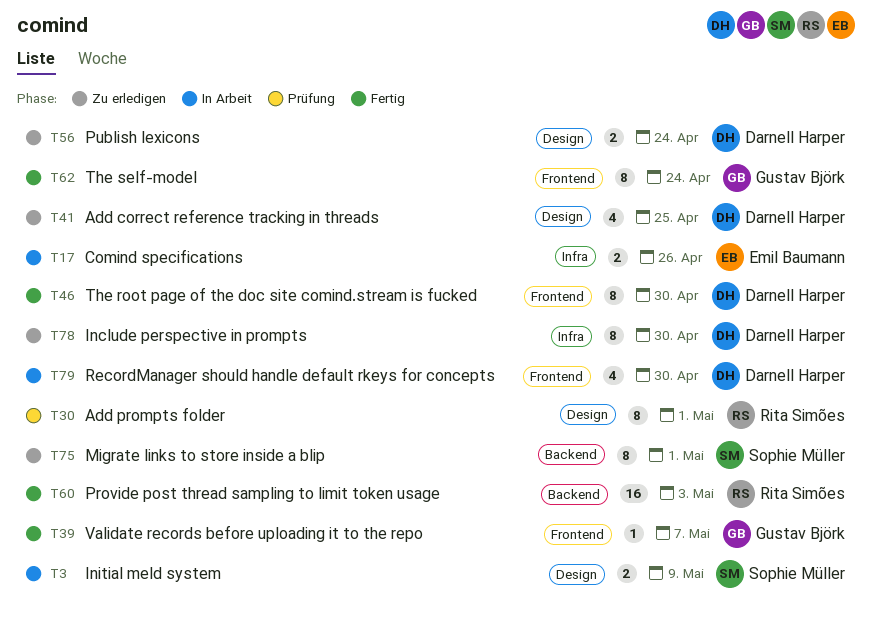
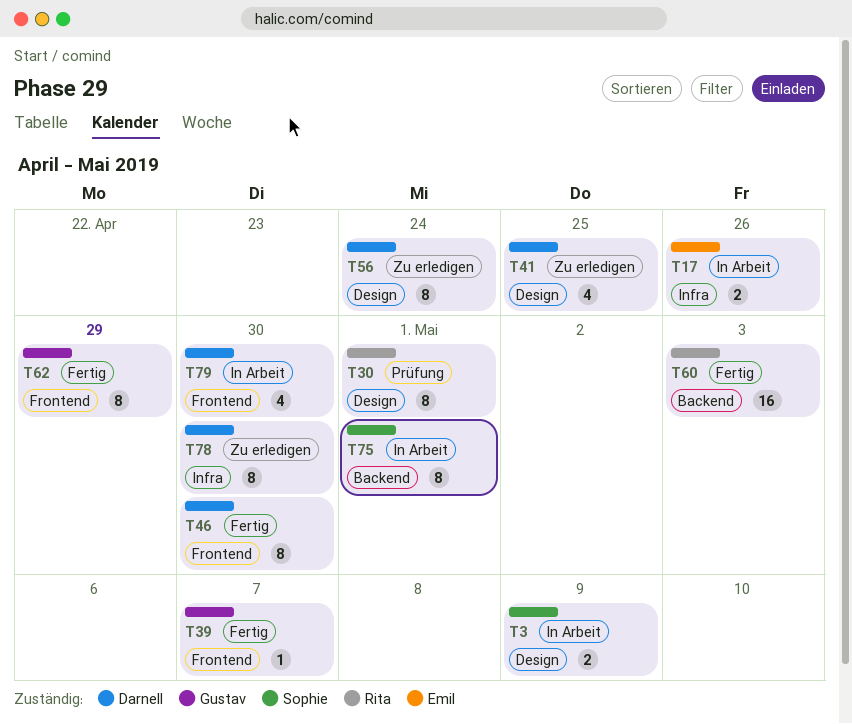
T56, estimate: 2 -> 8
T62, due: Apr 24 -> Apr 29
T75, status: Zu erledigen -> In Arbeit

